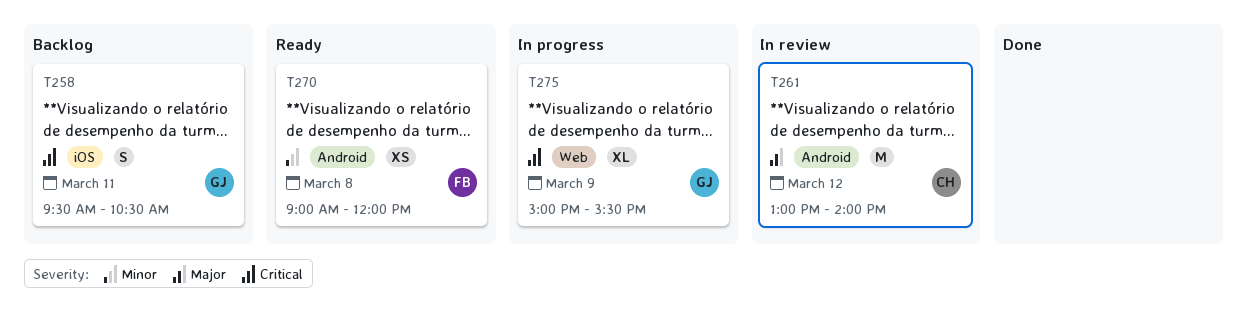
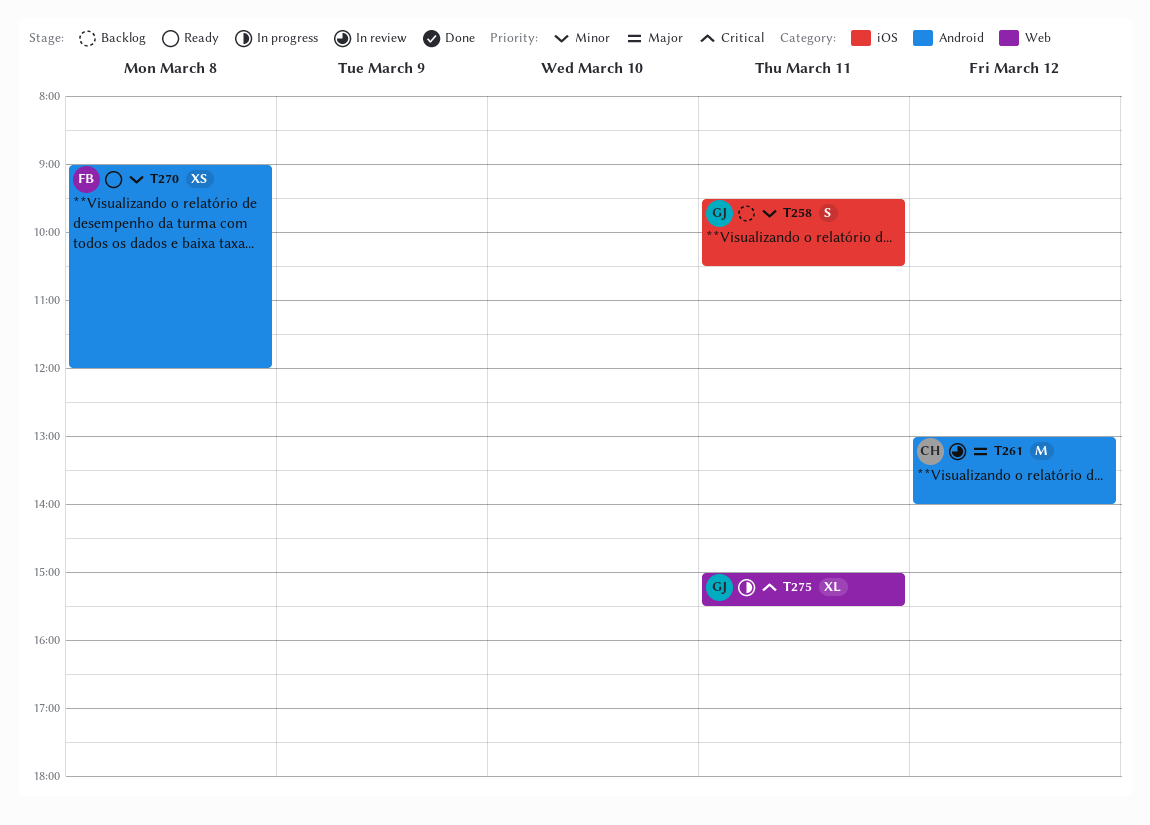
T258, priority: Critical -> Minor
T275, day: Mar 9 -> Mar 11

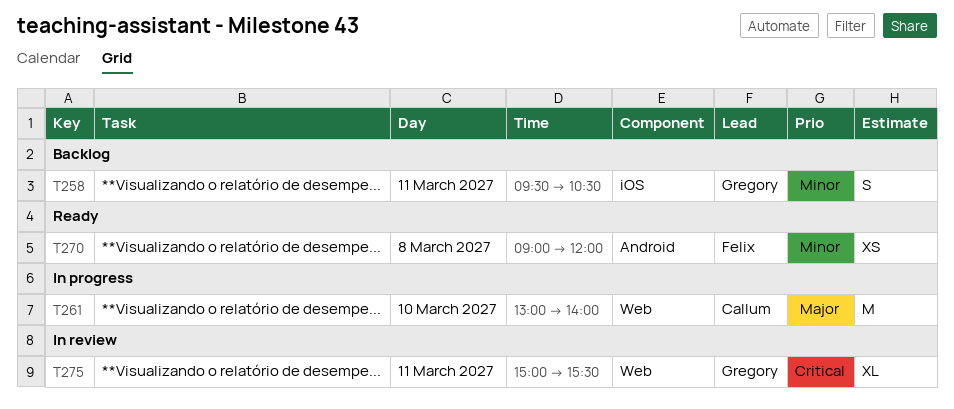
T261, status: In review -> In progress
T261, label: Android -> Web
T261, day: Mar 12 -> Mar 10
T275, status: In progress -> In review

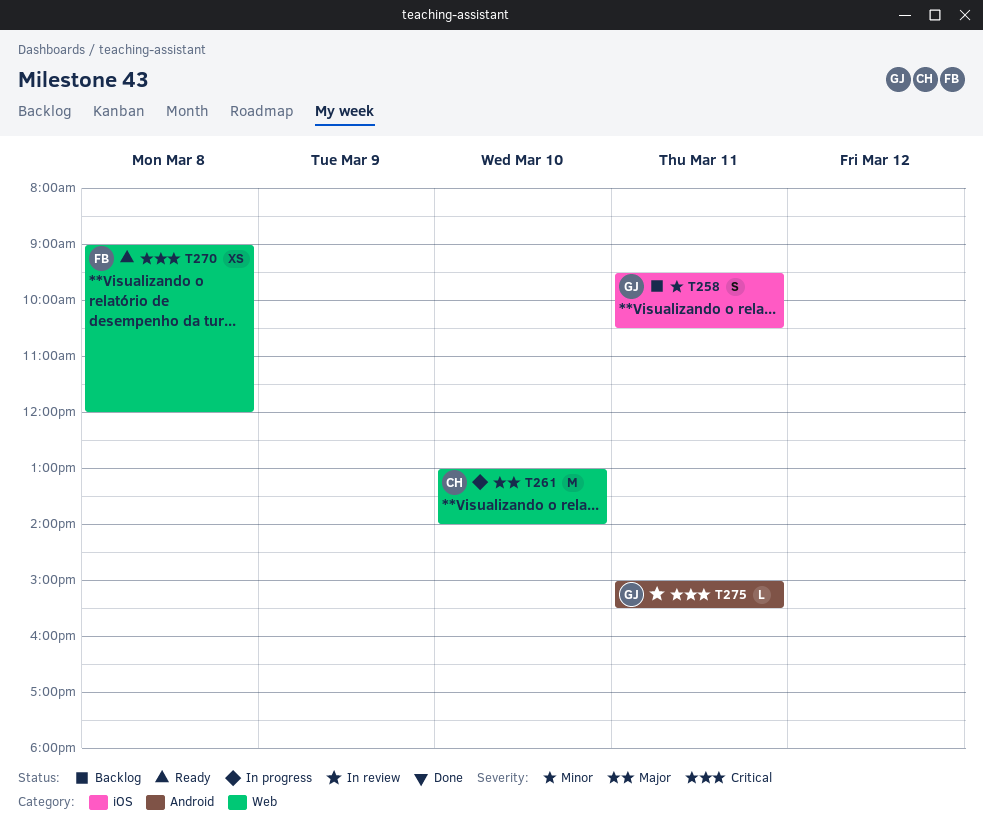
T270, priority: Minor -> Critical
T270, label: Android -> Web
T275, label: Web -> Android
T275, estimate: XL -> L

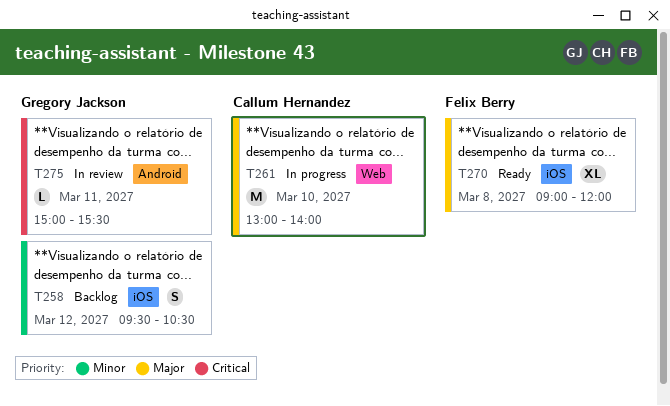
T258, day: Mar 11 -> Mar 12
T270, priority: Critical -> Major
T270, label: Web -> iOS
T270, estimate: XS -> XL

